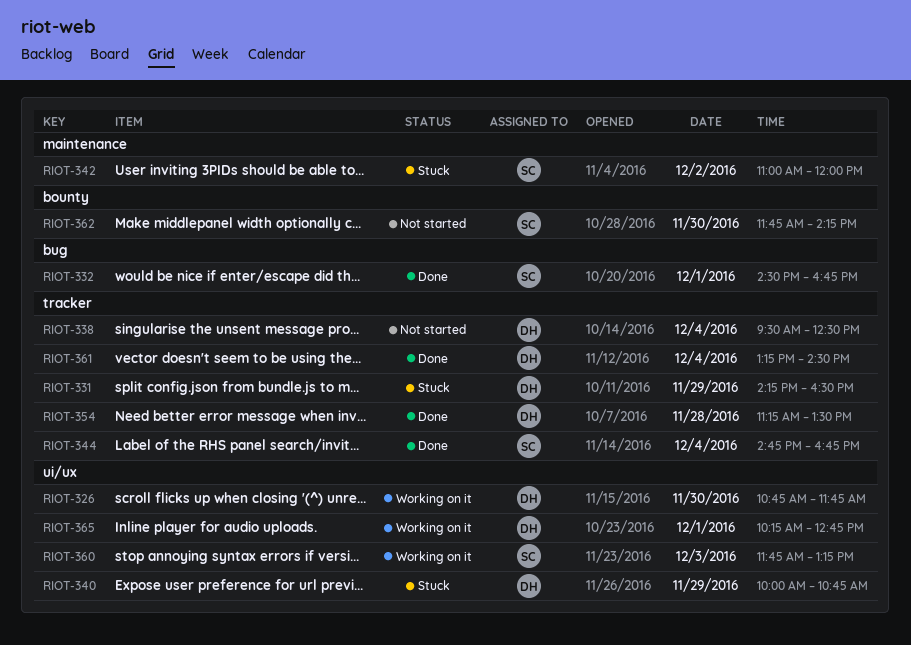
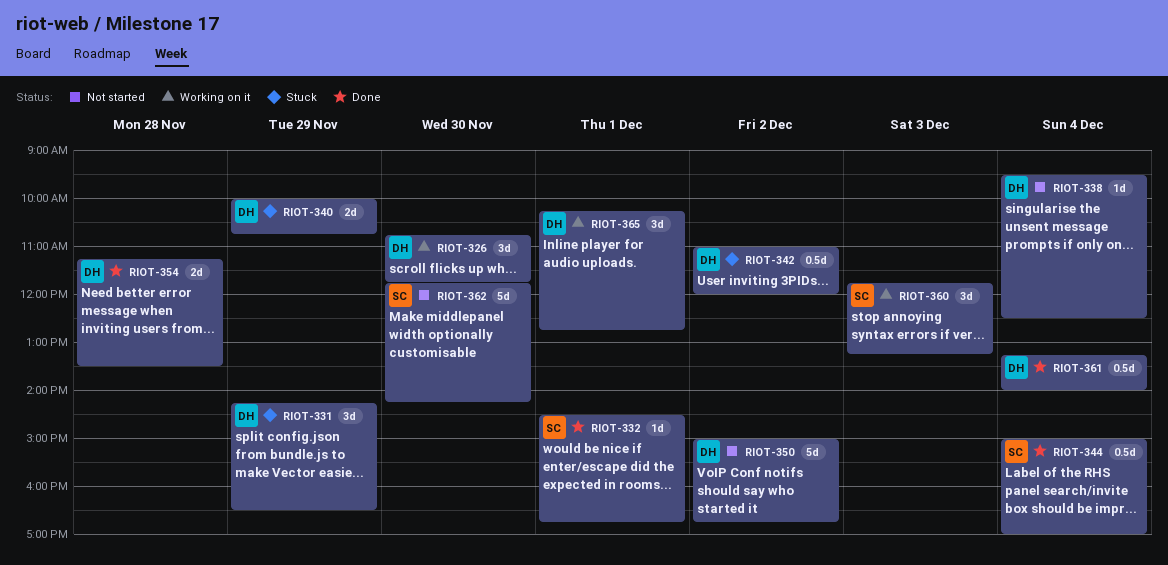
RIOT-342, owner: SC -> DH
RIOT-344, begins: 14:45 -> 15:00
RIOT-344, ends: 16:45 -> 17:00
RIOT-350: none -> present
RIOT-361, ends: 14:30 -> 14:00

